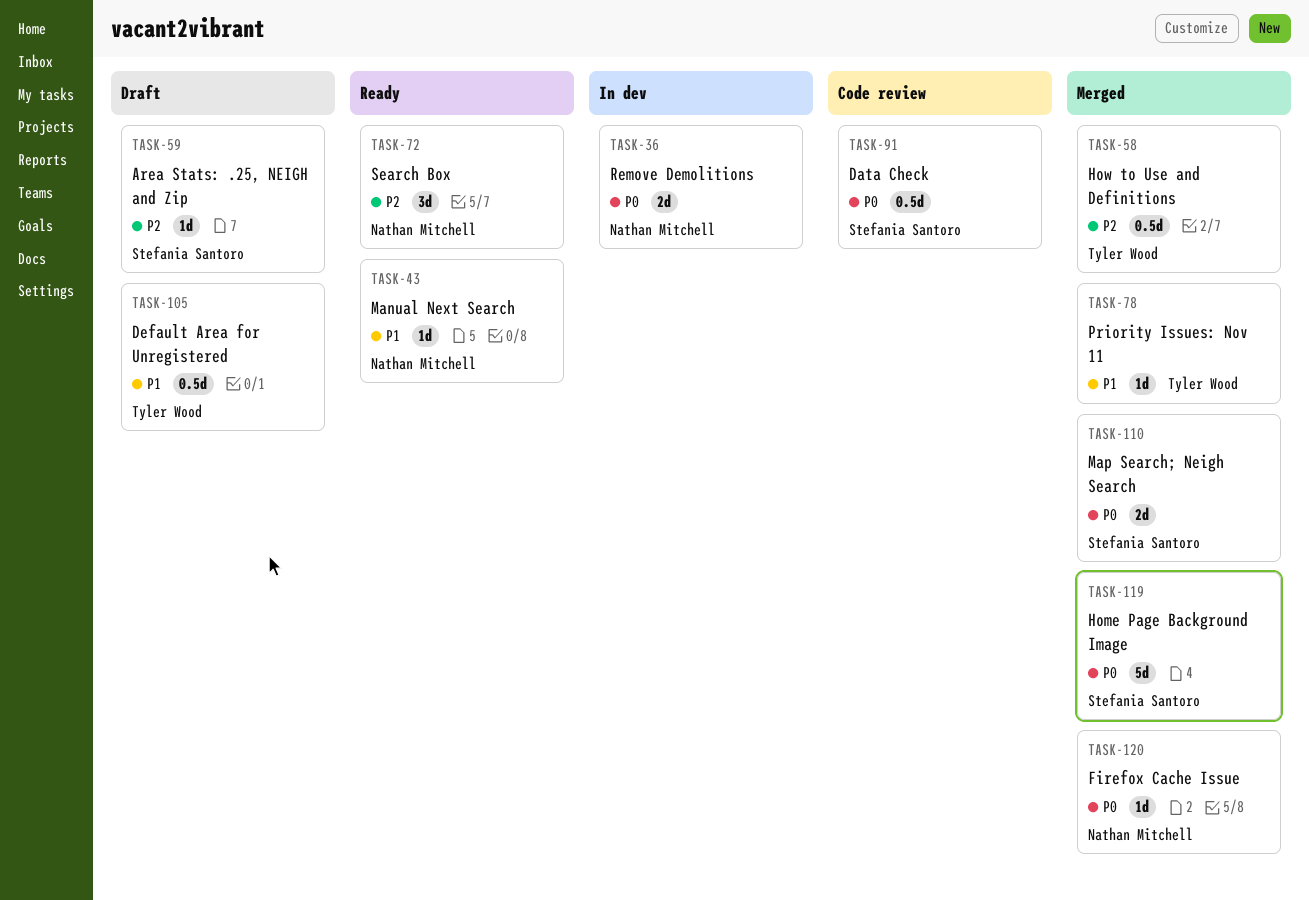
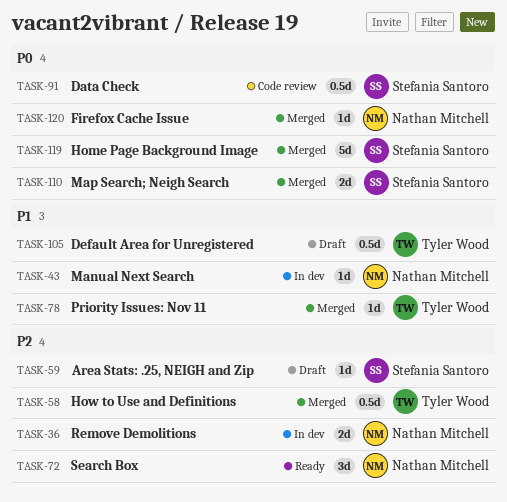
TASK-36, priority: P0 -> P2
TASK-43, status: Ready -> In dev

